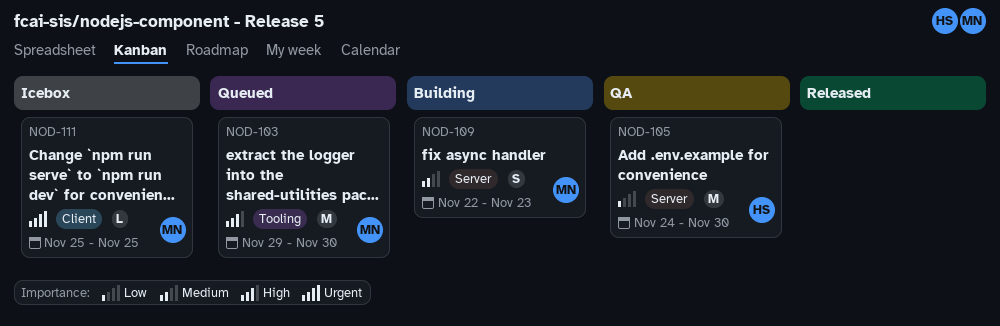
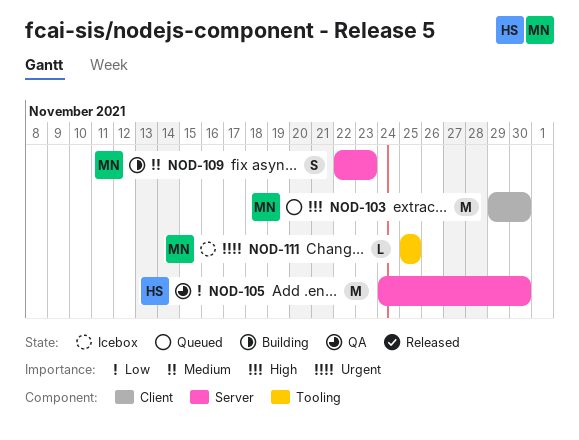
NOD-103, label: Tooling -> Client
NOD-111, label: Client -> Tooling

